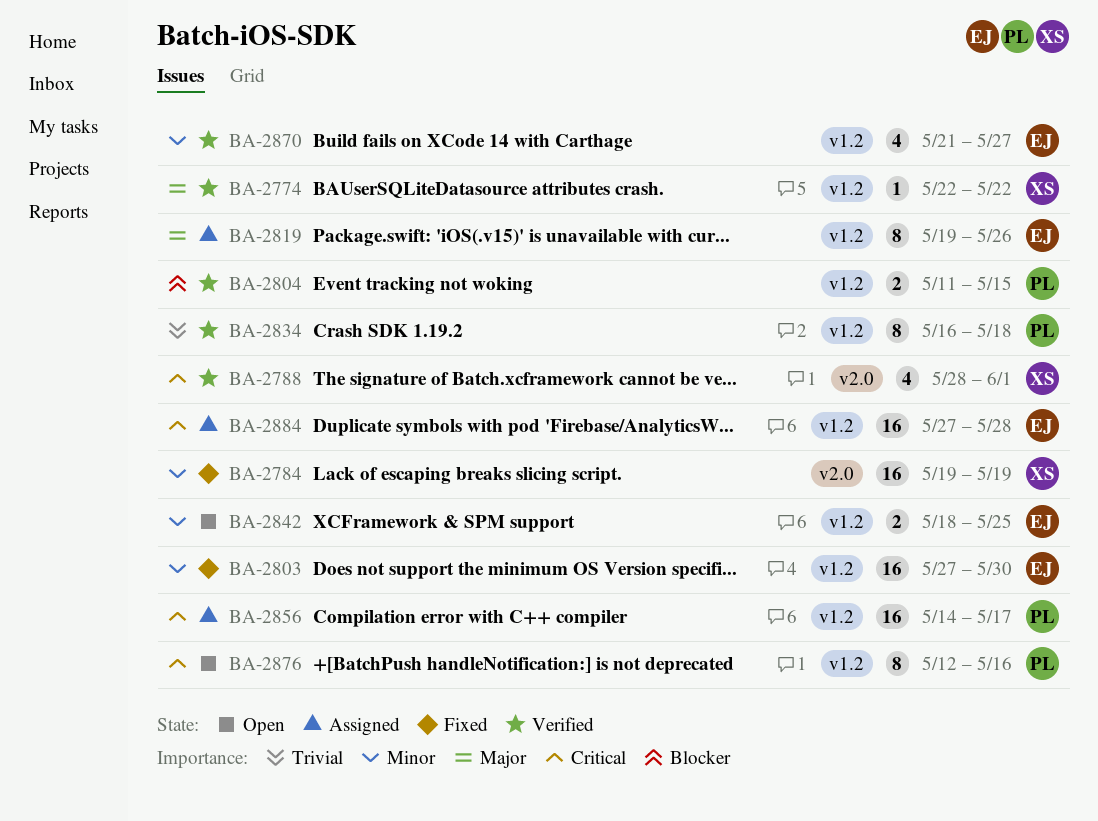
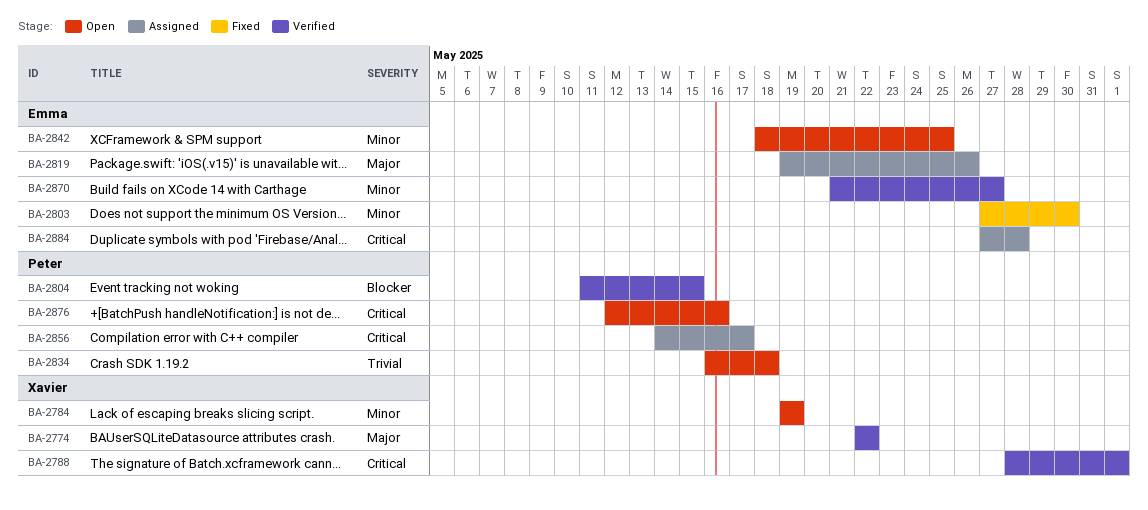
BA-2784, status: Fixed -> Open
BA-2834, status: Verified -> Open

